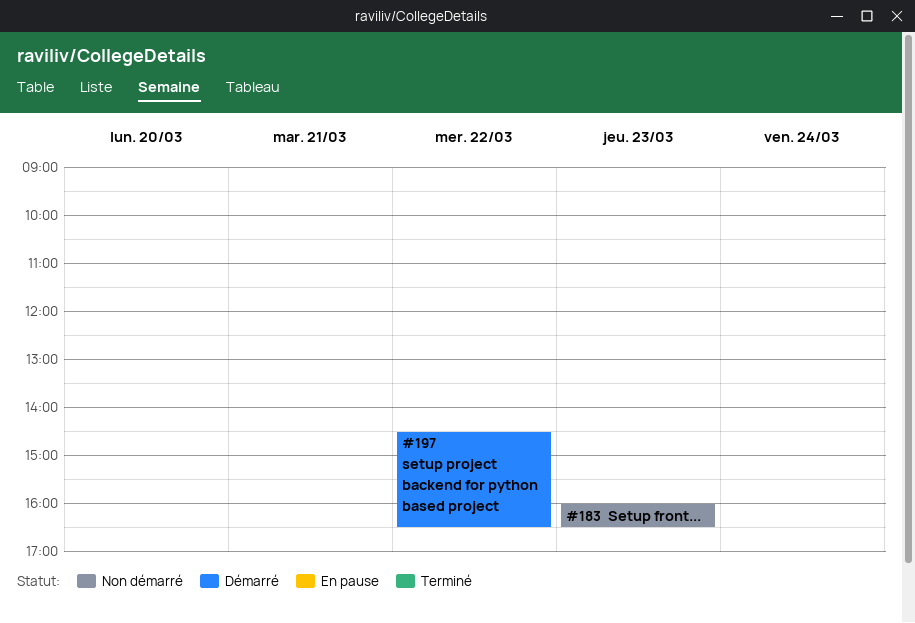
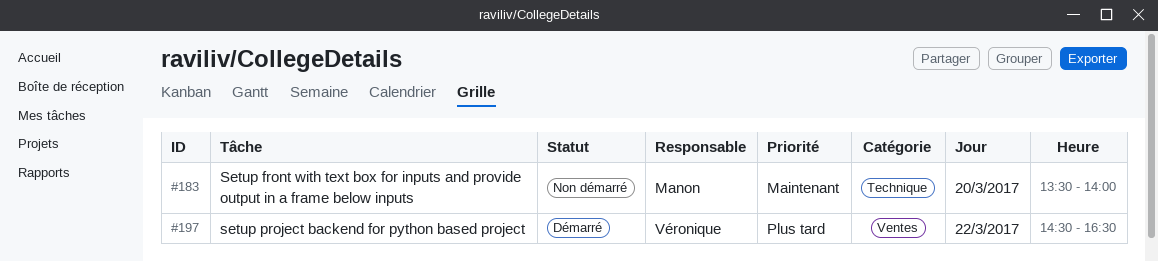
#183, day: Mar 23 -> Mar 20
#183, begins: 16:00 -> 13:30
#183, ends: 16:30 -> 14:00

